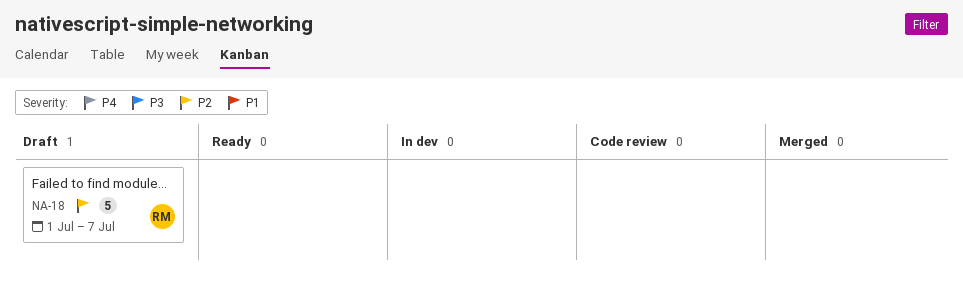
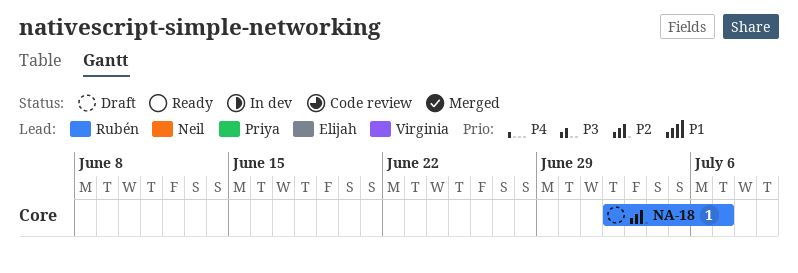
NA-18, estimate: 5 -> 1
NA-18, start: Jul 1 -> Jul 2

